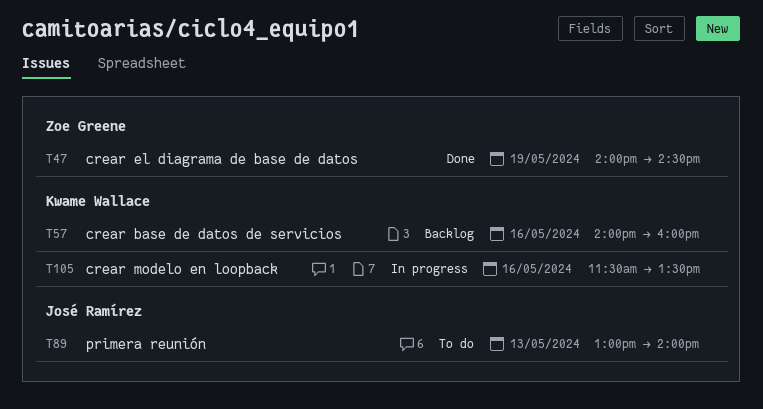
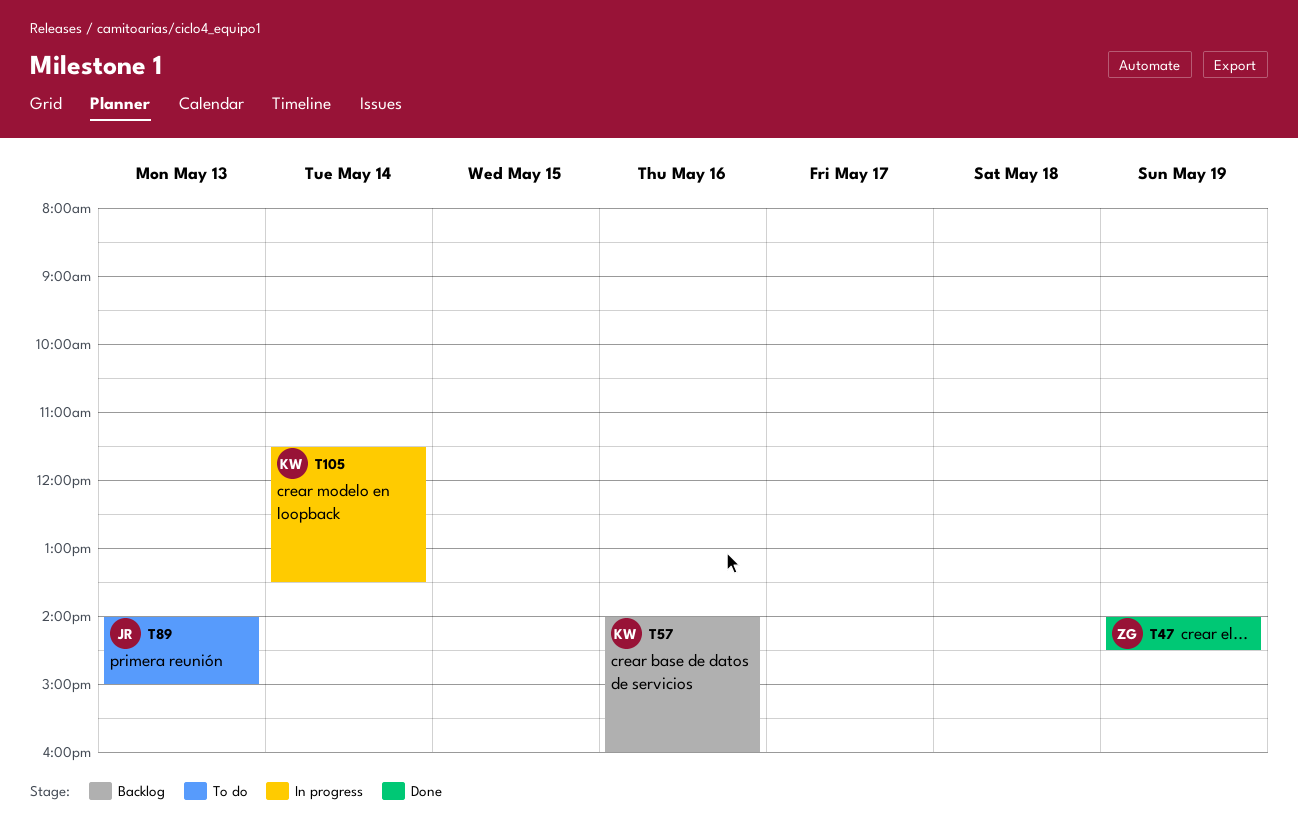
T89, begins: 13:00 -> 14:00
T89, ends: 14:00 -> 15:00
T105, day: May 16 -> May 14

